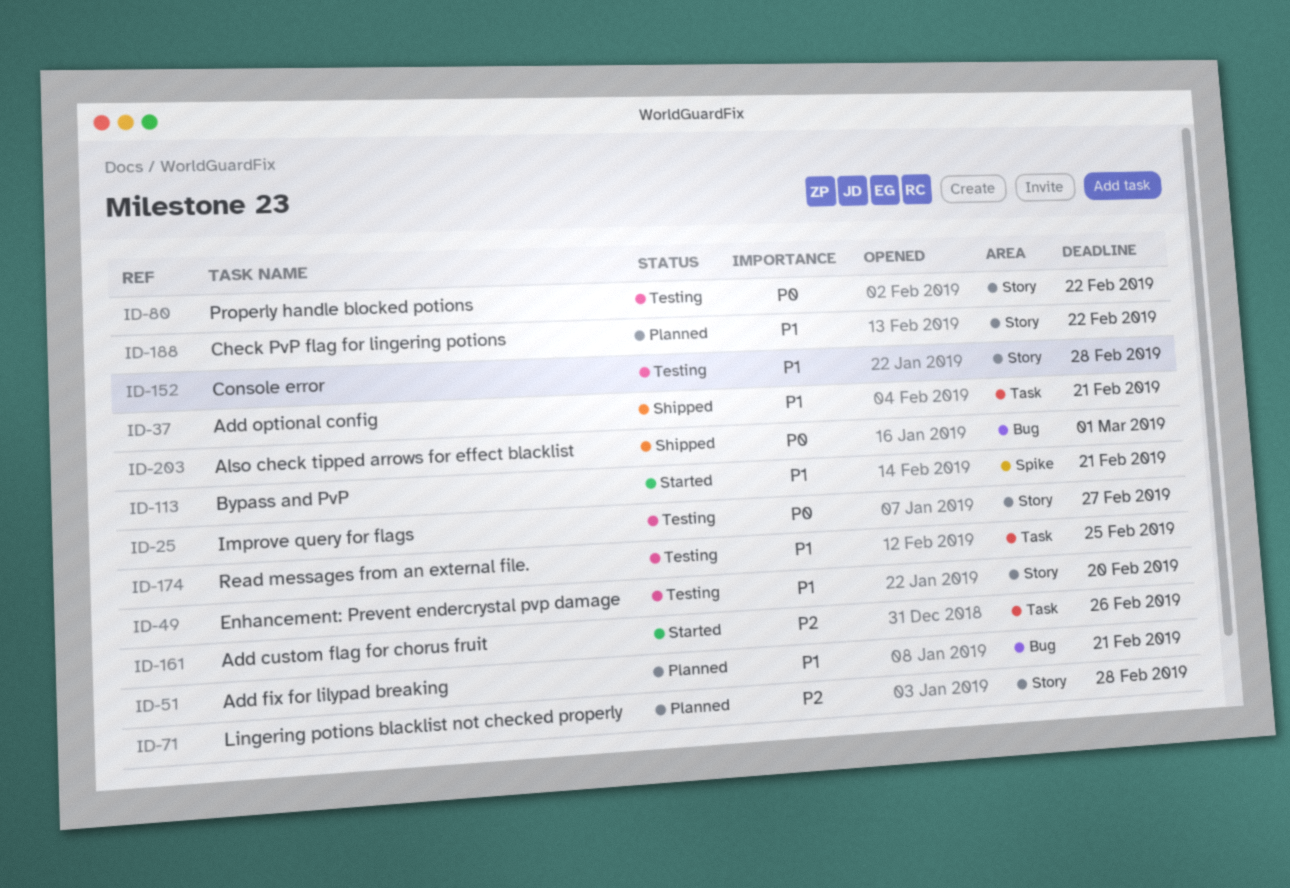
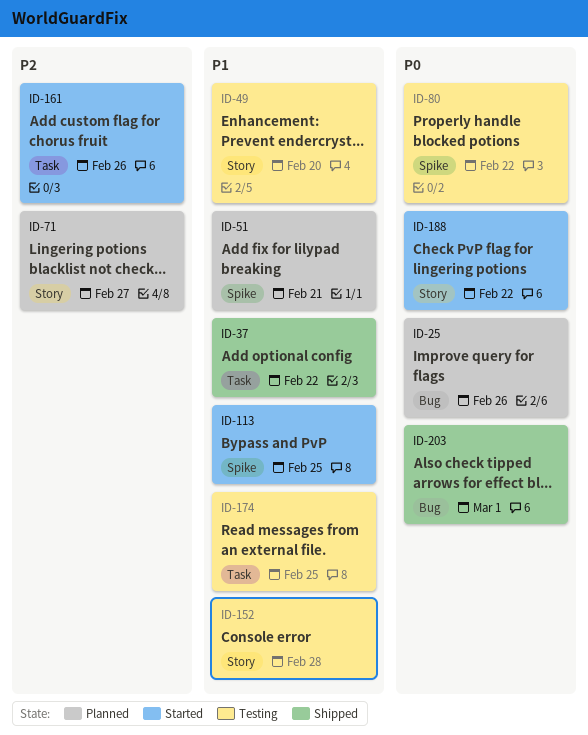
ID-25, status: Testing -> Planned
ID-25, label: Story -> Bug
ID-25, due: Feb 27 -> Feb 26
ID-37, due: Feb 21 -> Feb 22
ID-51, label: Bug -> Spike
ID-71, due: Feb 28 -> Feb 27
ID-80, label: Story -> Spike
ID-113, due: Feb 21 -> Feb 25
ID-188, status: Planned -> Started
ID-188, priority: P1 -> P0

